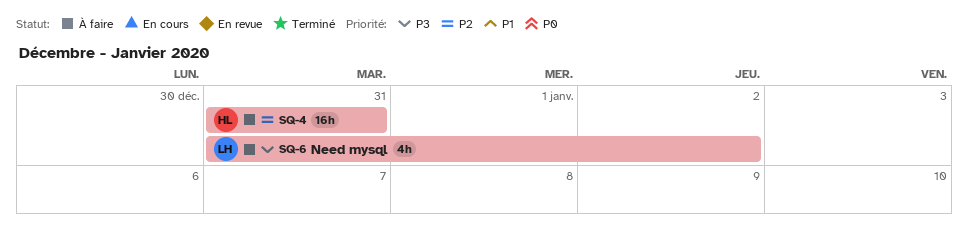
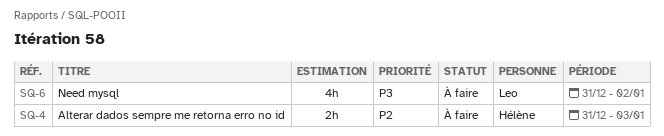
SQ-4, estimate: 16h -> 2h
SQ-4, due: Dec 31 -> Jan 3

